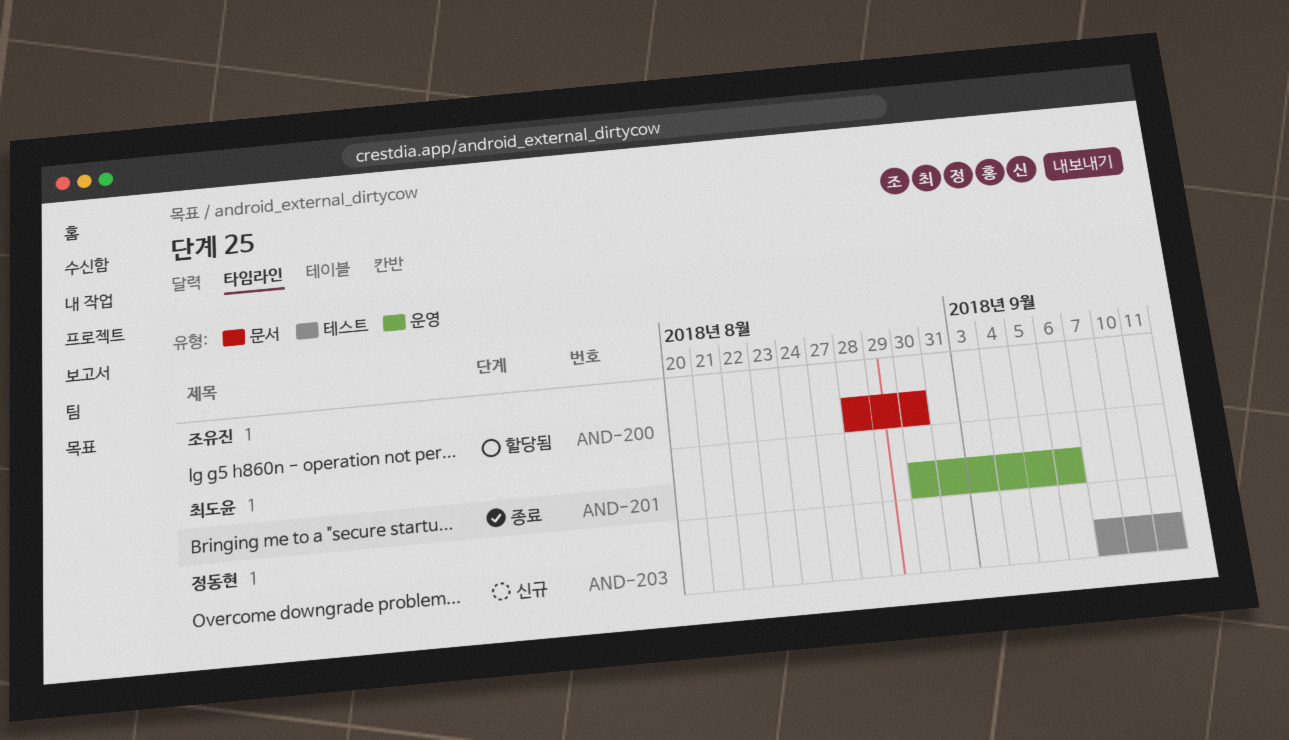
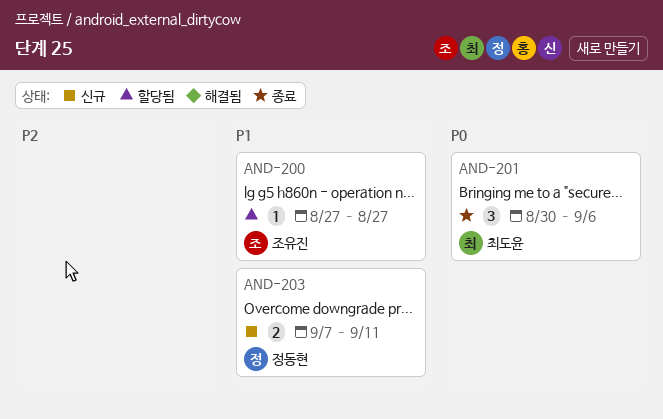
AND-200, start: Aug 28 -> Aug 27
AND-200, due: Aug 30 -> Aug 27

